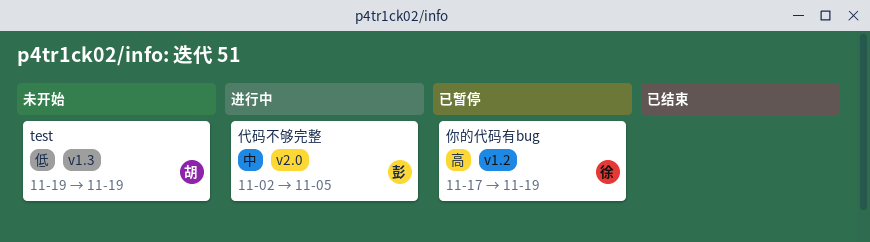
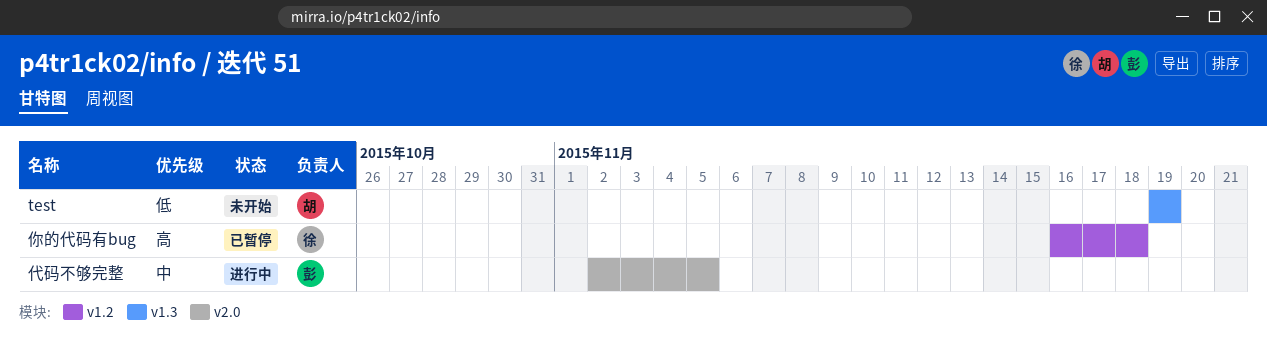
你的代码有bug, start: Nov 17 -> Nov 16
你的代码有bug, due: Nov 19 -> Nov 18

